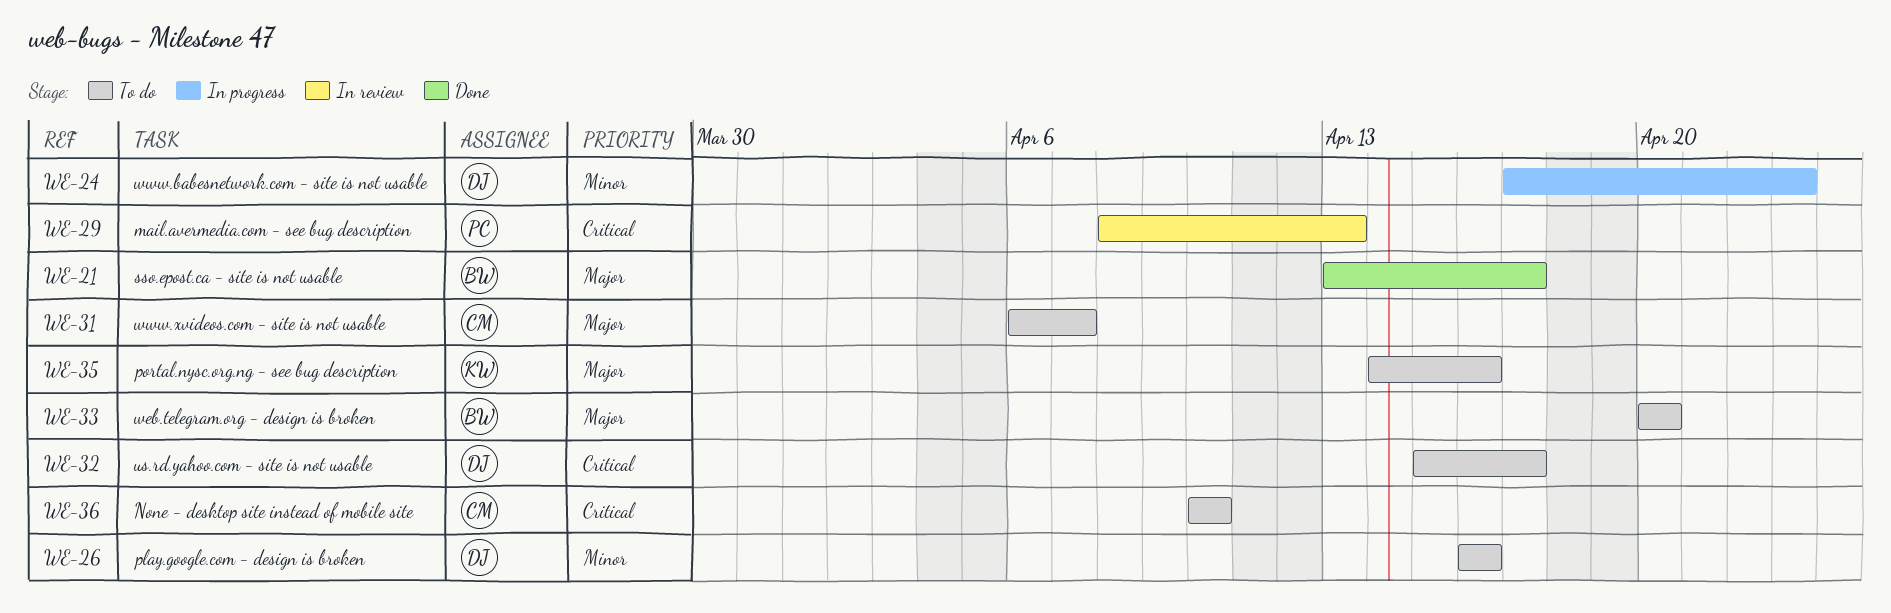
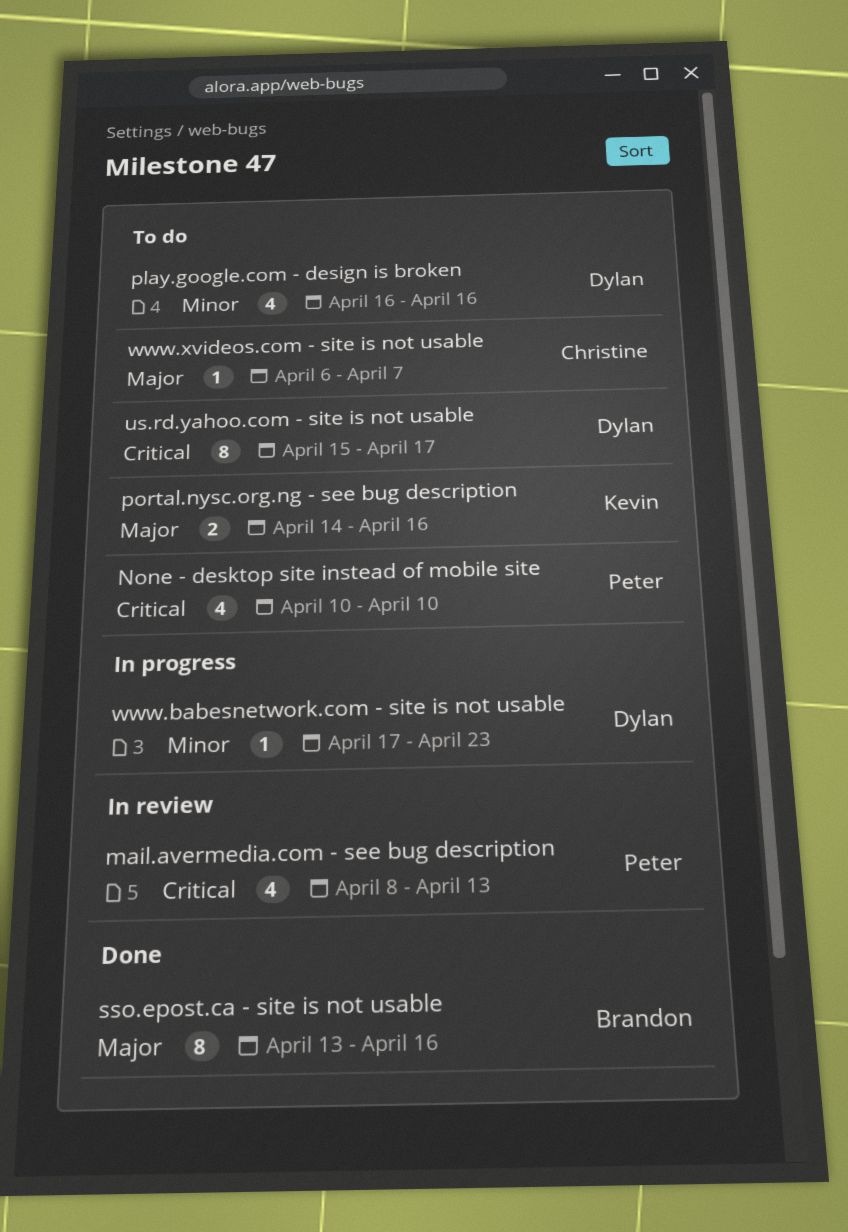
None - desktop site instead of mobile site, owner: Christine -> Peter
sso.epost.ca - site is not usable, due: Apr 17 -> Apr 16
web.telegram.org - design is broken: present -> none

